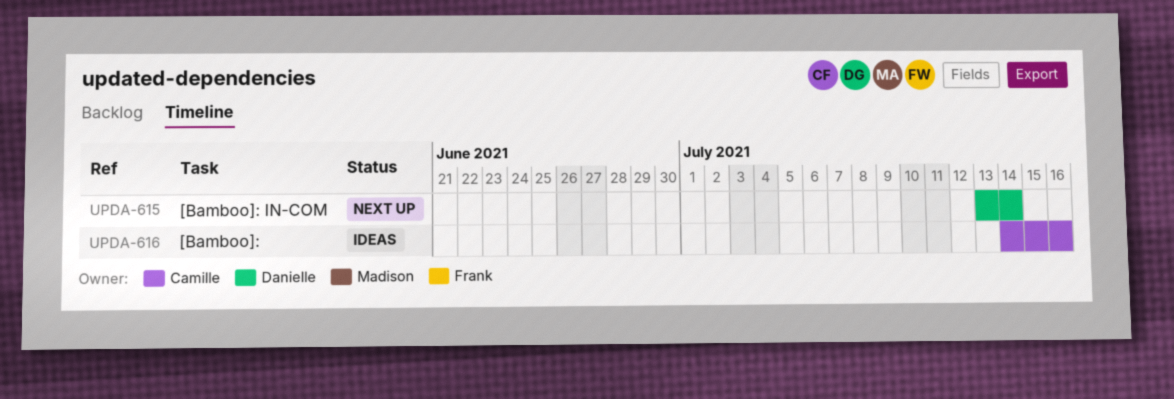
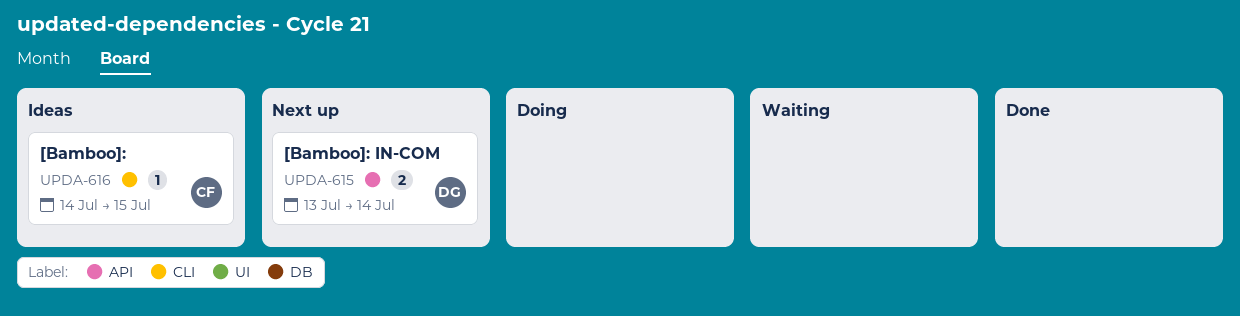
UPDA-616, due: Jul 16 -> Jul 15

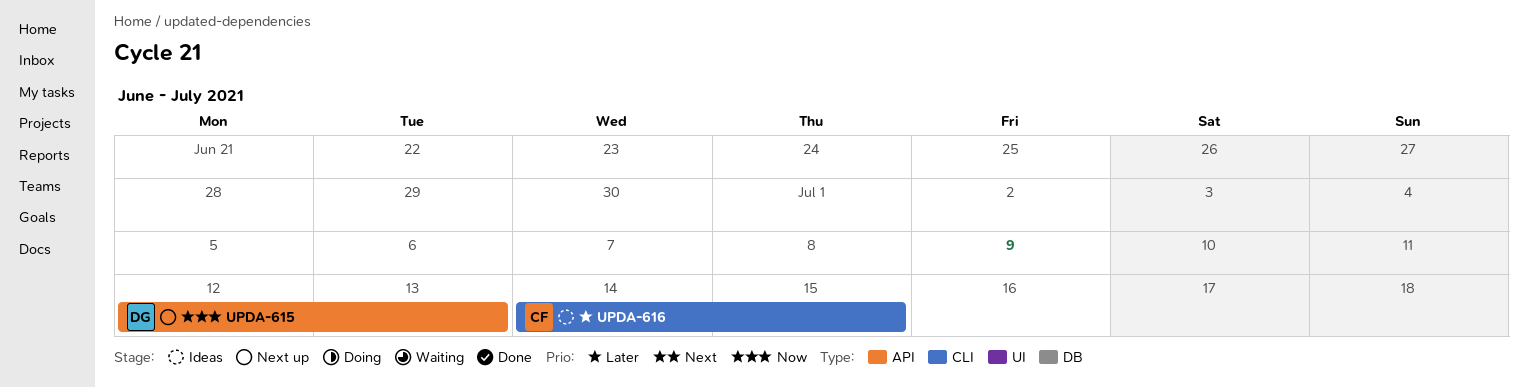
UPDA-615, start: Jul 13 -> Jul 12
UPDA-615, due: Jul 14 -> Jul 13

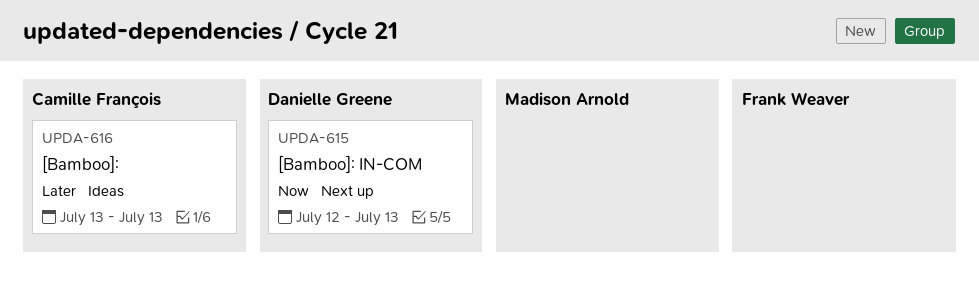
UPDA-616, start: Jul 14 -> Jul 13
UPDA-616, due: Jul 15 -> Jul 13

